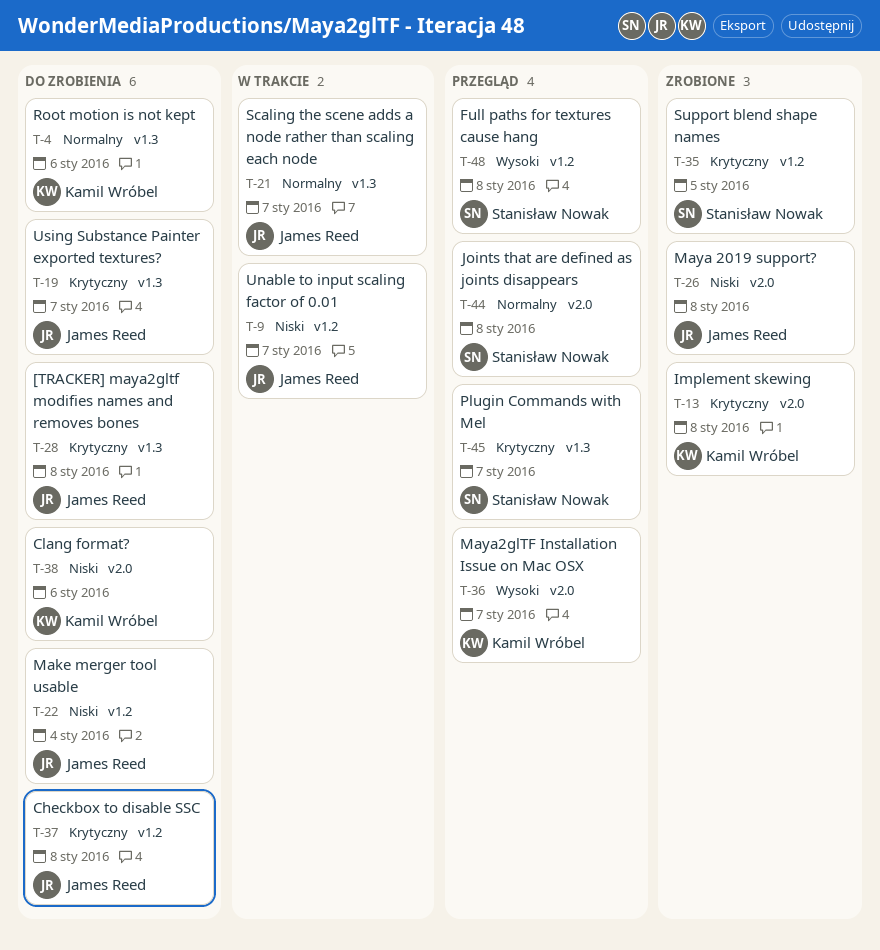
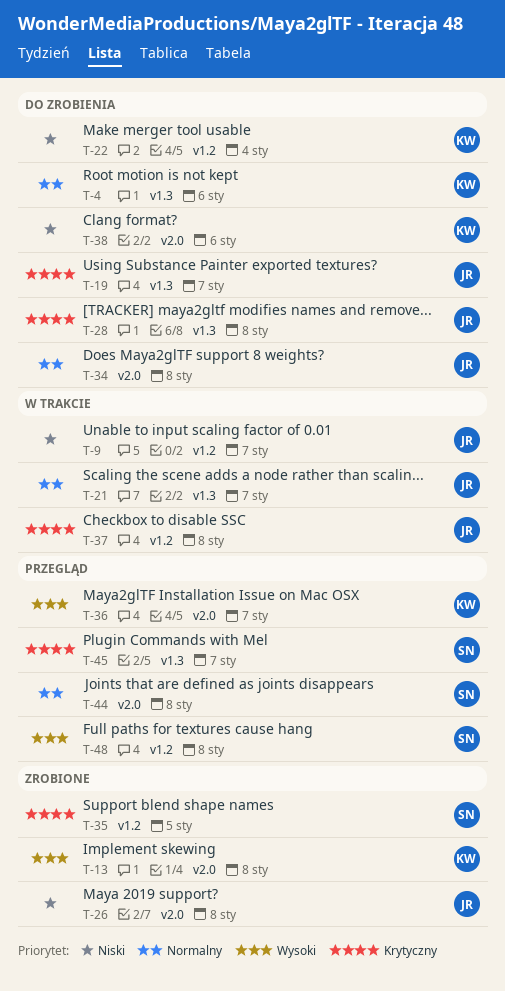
T-13, priority: Krytyczny -> Wysoki
T-22, owner: James Reed -> Kamil Wróbel
T-34: none -> present
T-37, status: Do zrobienia -> W trakcie

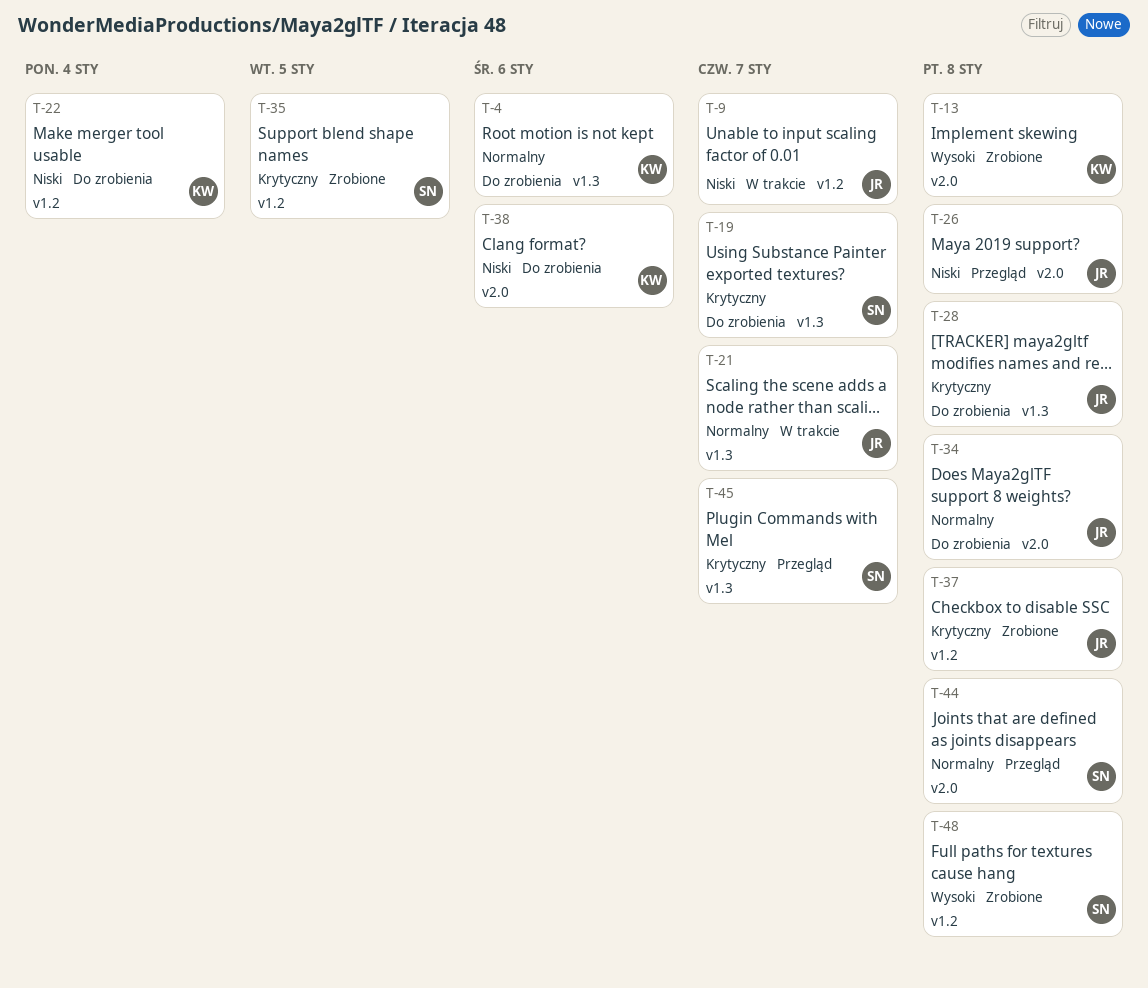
T-19, owner: JR -> SN
T-26, status: Zrobione -> Przegląd
T-36: present -> none
T-37, status: W trakcie -> Zrobione
T-48, status: Przegląd -> Zrobione

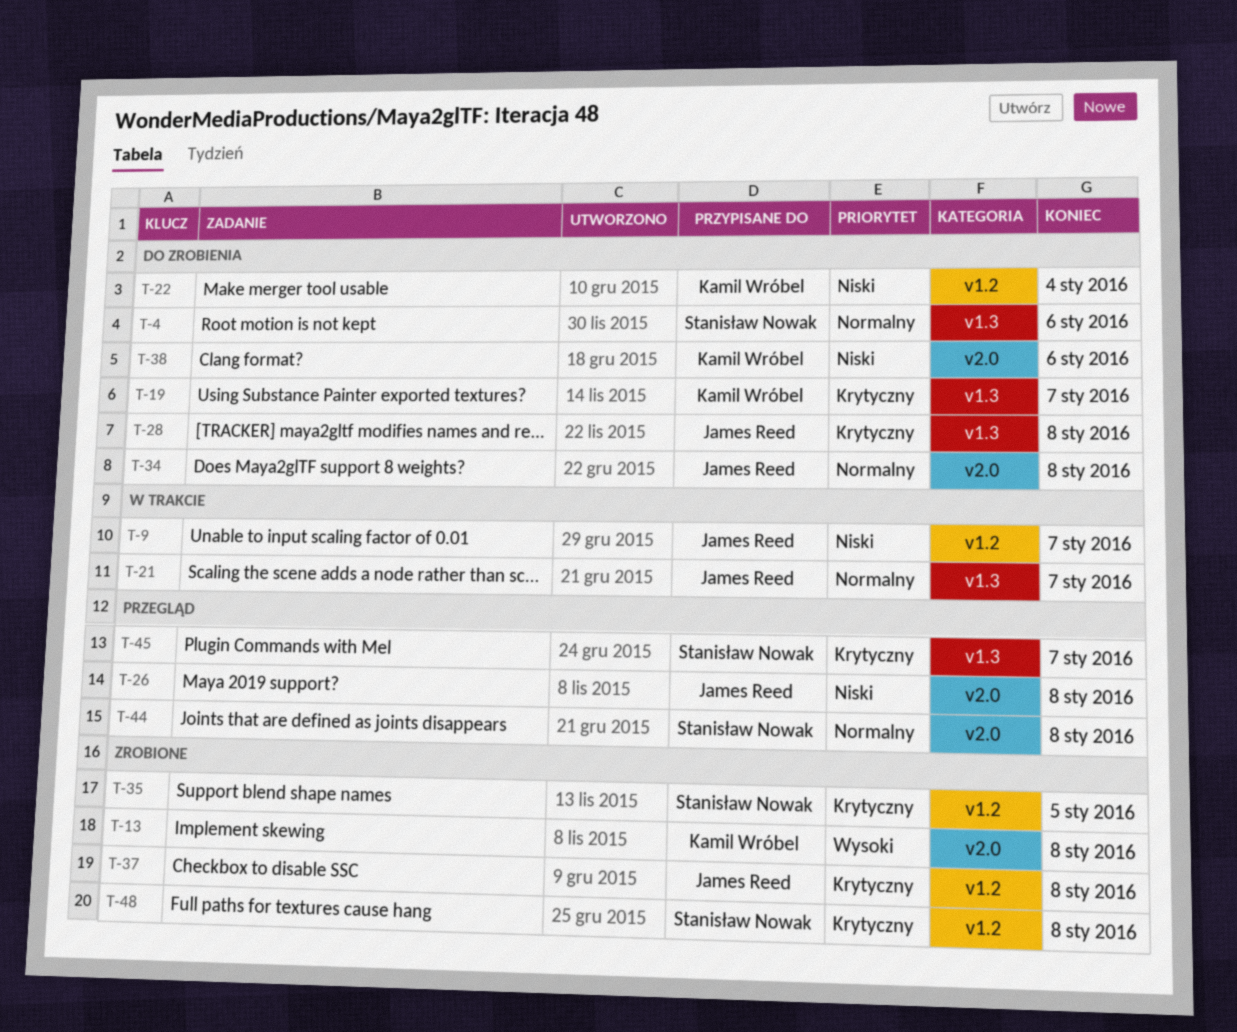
T-4, owner: Kamil Wróbel -> Stanisław Nowak
T-19, owner: Stanisław Nowak -> Kamil Wróbel
T-48, priority: Wysoki -> Krytyczny

